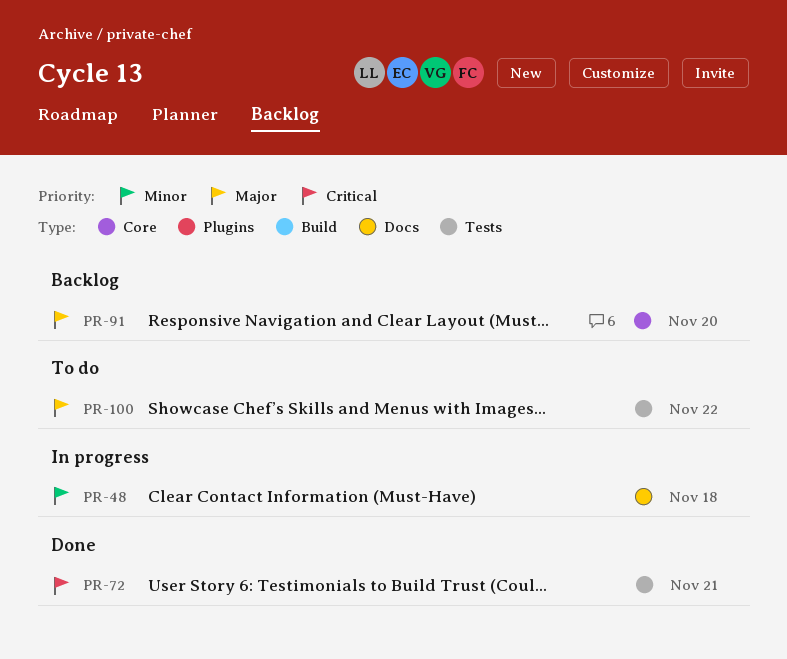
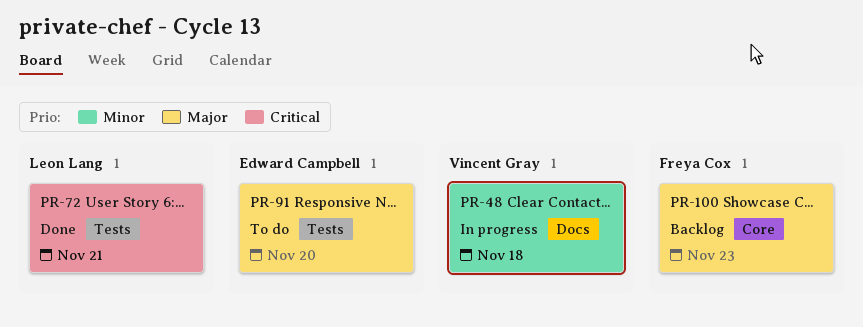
PR-91, status: Backlog -> To do
PR-91, label: Core -> Tests
PR-100, status: To do -> Backlog
PR-100, label: Tests -> Core
PR-100, due: Nov 22 -> Nov 23

